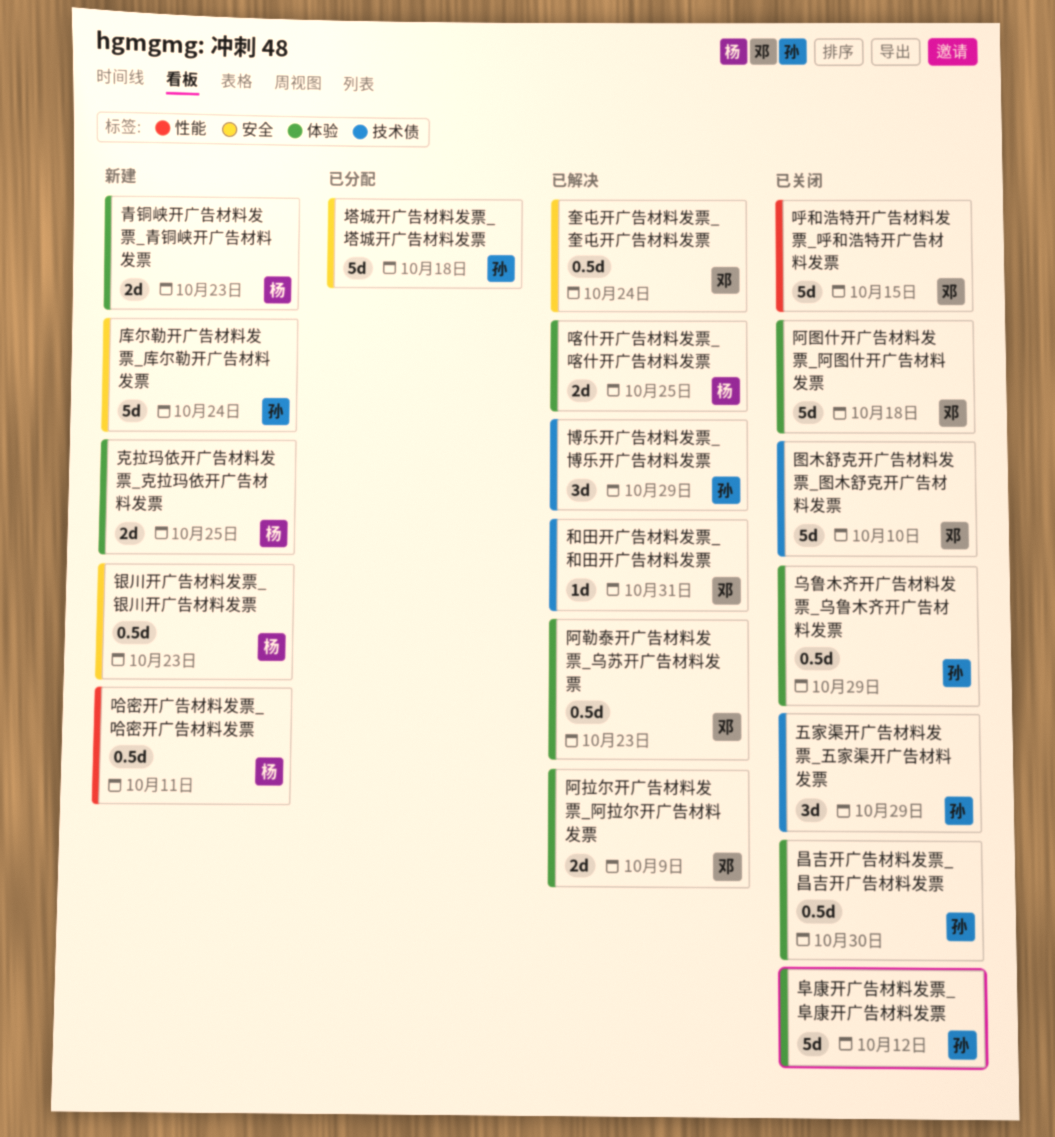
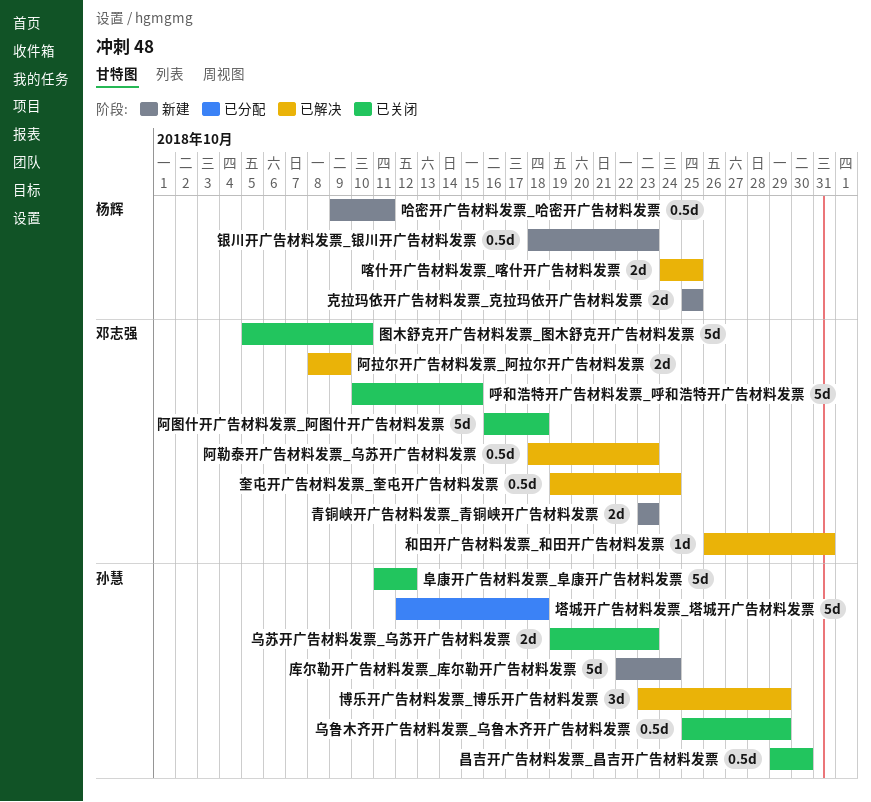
乌苏开广告材料发票_乌苏开广告材料发票: none -> present
五家渠开广告材料发票_五家渠开广告材料发票: present -> none
青铜峡开广告材料发票_青铜峡开广告材料发票, owner: 杨辉 -> 邓志强

